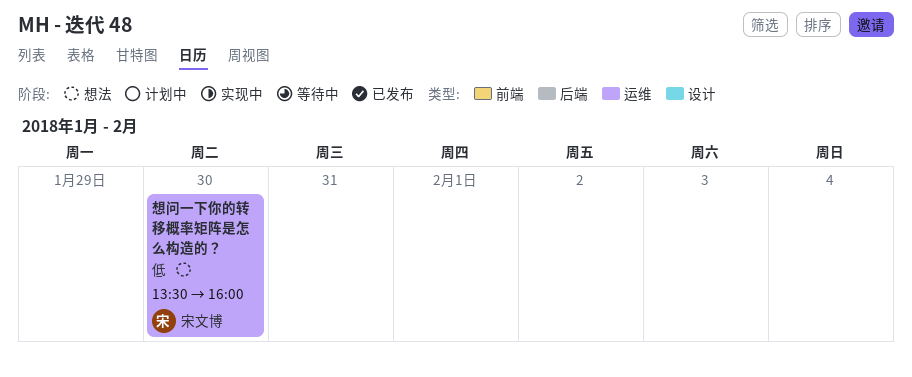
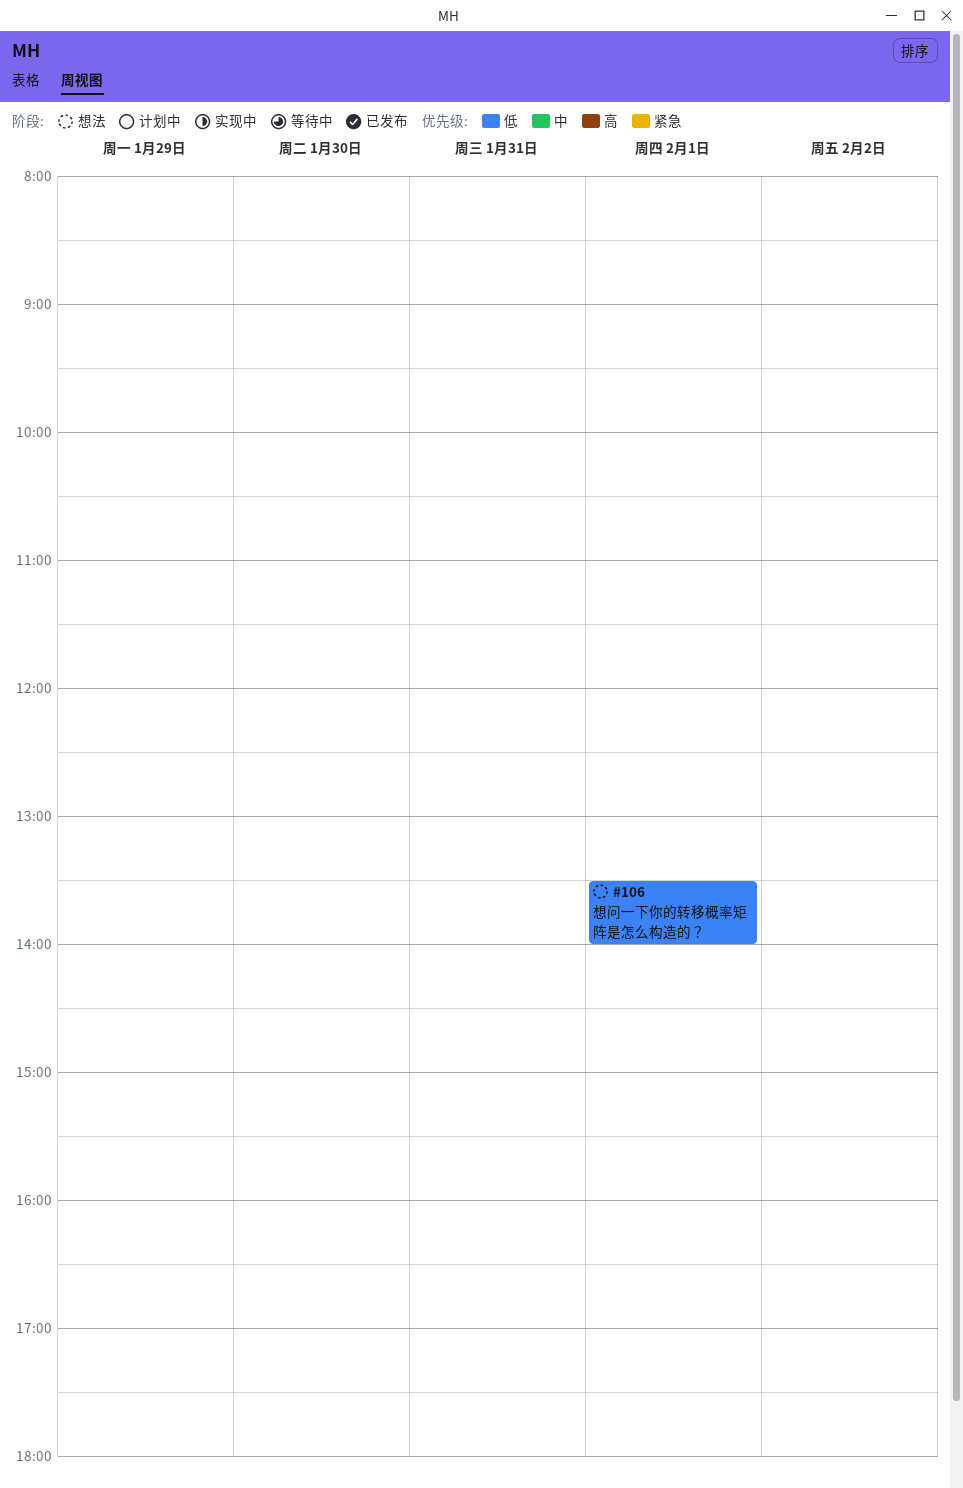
想问一下你的转移概率矩阵是怎么构造的？, day: Jan 30 -> Feb 1
想问一下你的转移概率矩阵是怎么构造的？, ends: 16:00 -> 14:00

